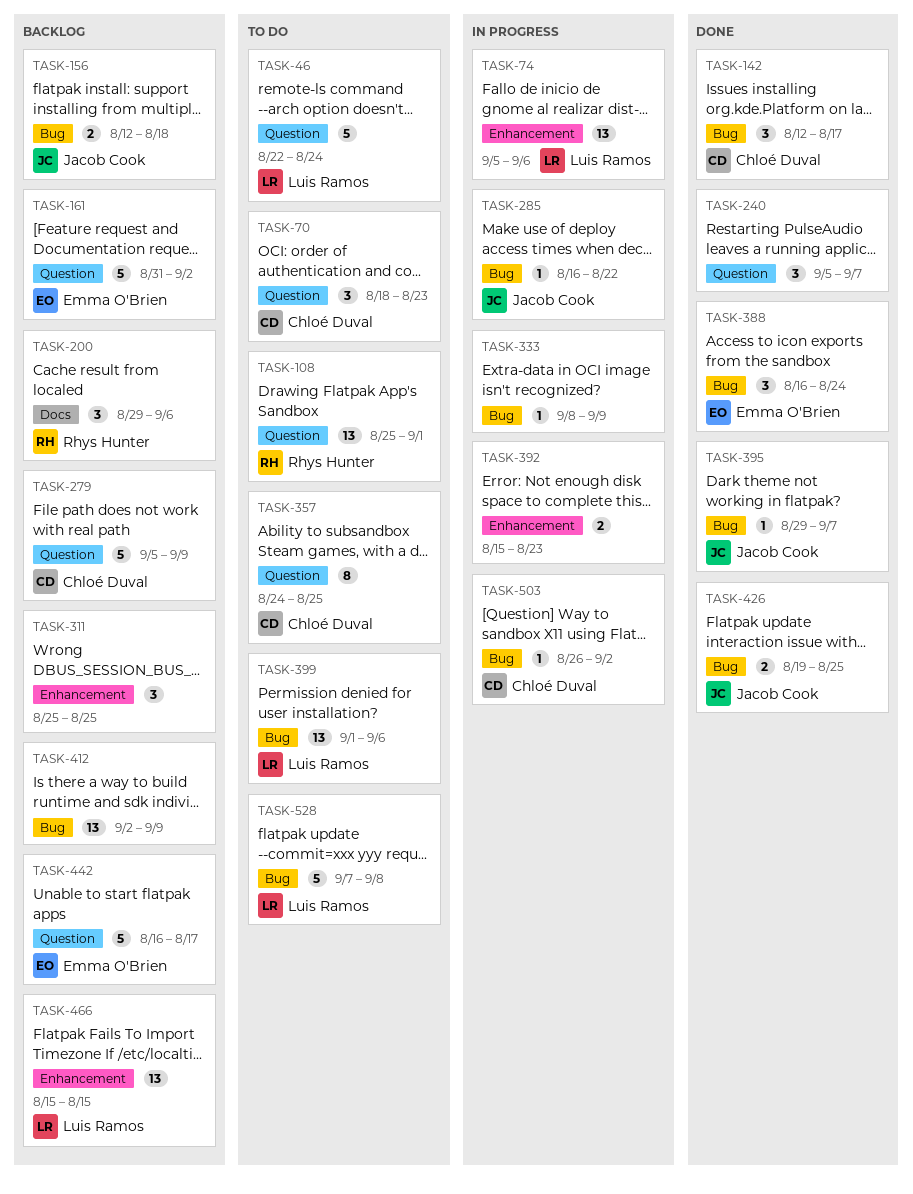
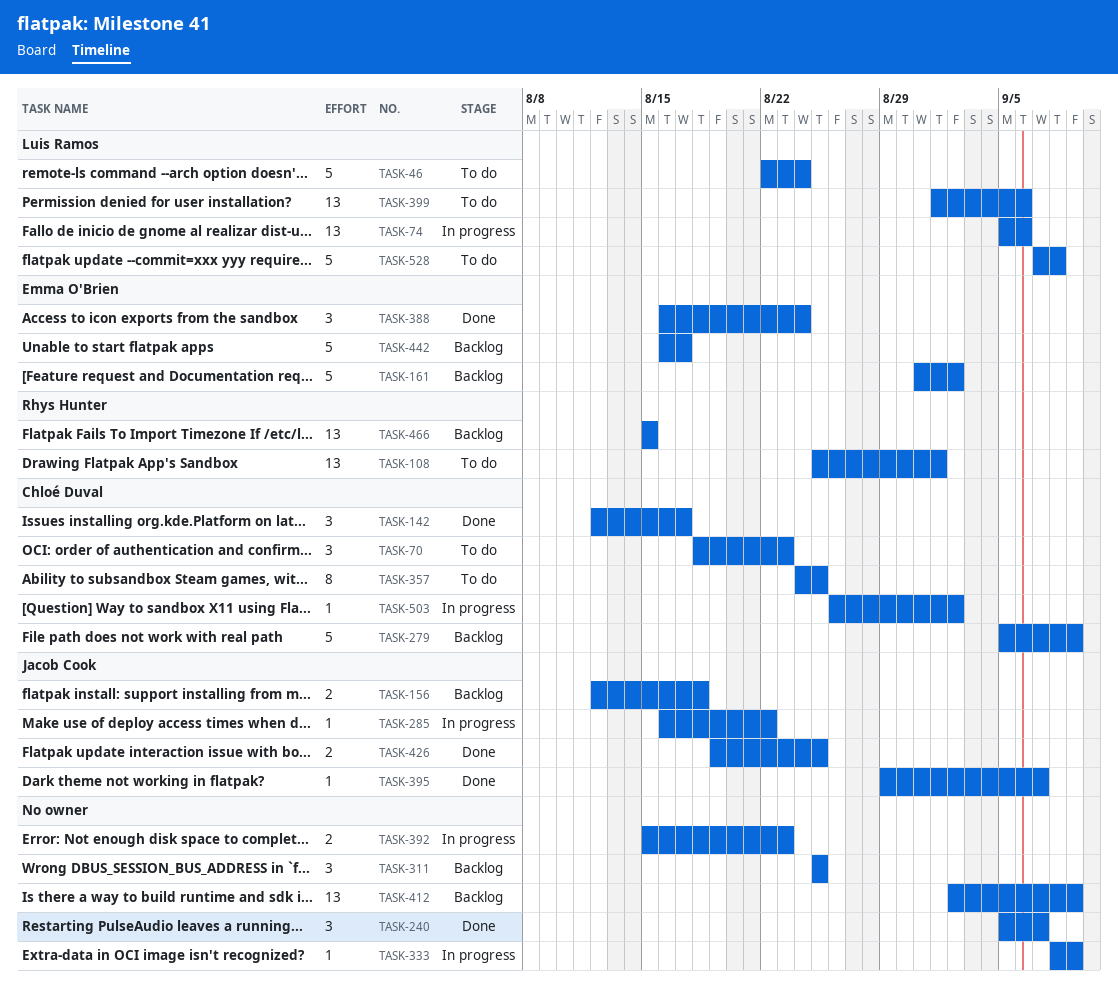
TASK-200: present -> none
TASK-466, owner: Luis Ramos -> Rhys Hunter

